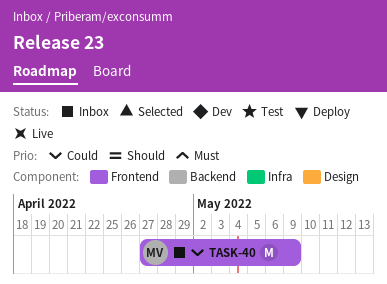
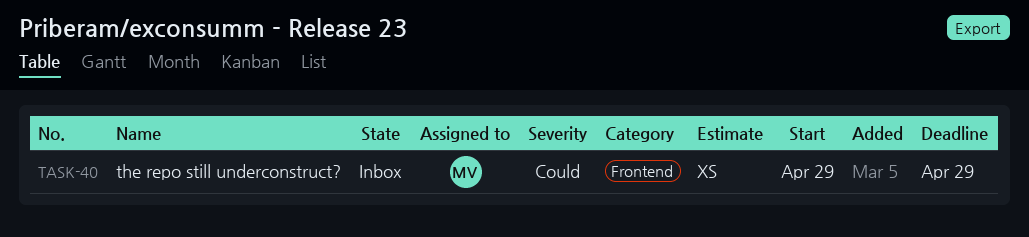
TASK-40, estimate: M -> XS
TASK-40, start: Apr 27 -> Apr 29
TASK-40, due: May 9 -> Apr 29

